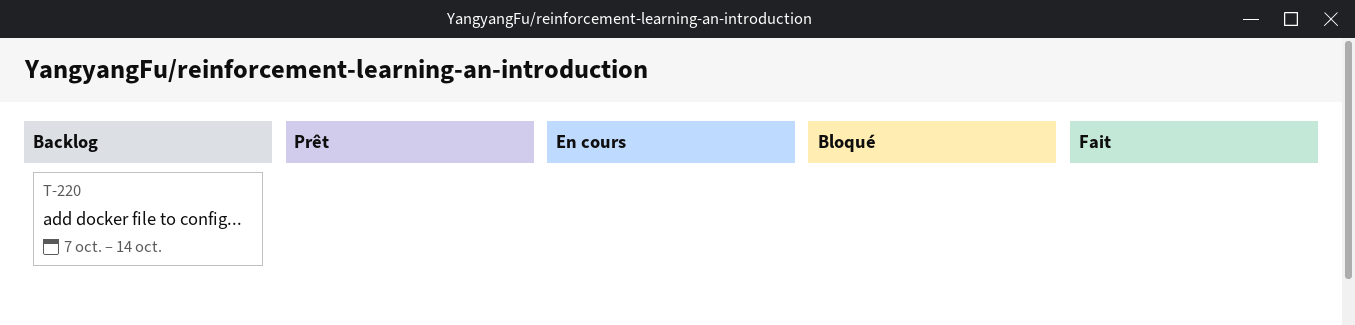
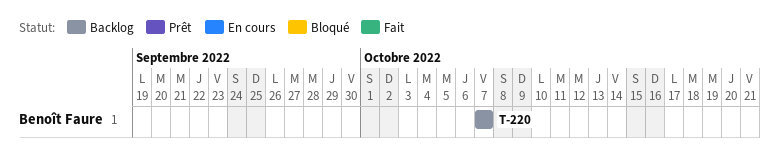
T-220, due: Oct 14 -> Oct 7

